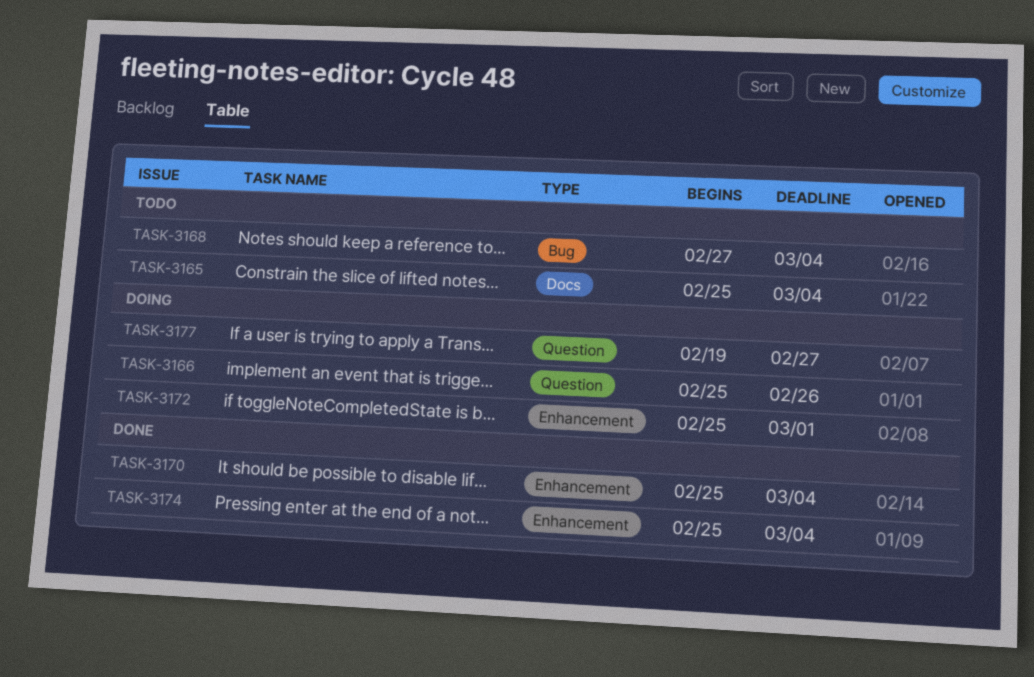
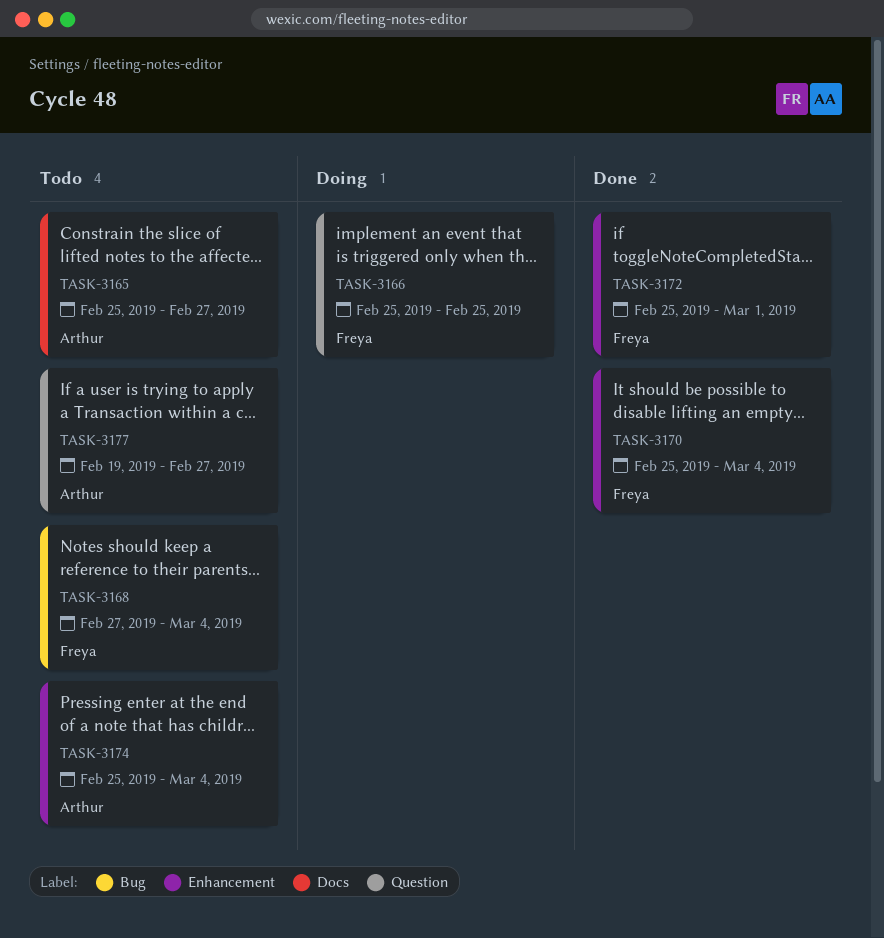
TASK-3165, due: Mar 4 -> Feb 27
TASK-3166, due: Feb 26 -> Feb 25
TASK-3172, status: Doing -> Done
TASK-3174, status: Done -> Todo
TASK-3177, status: Doing -> Todo

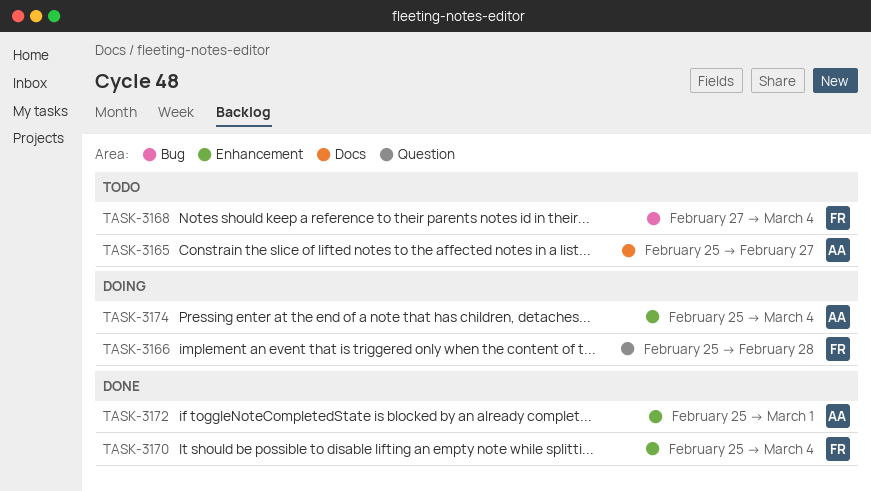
TASK-3166, due: Feb 25 -> Feb 28
TASK-3172, owner: Freya -> Arthur
TASK-3174, status: Todo -> Doing
TASK-3177: present -> none

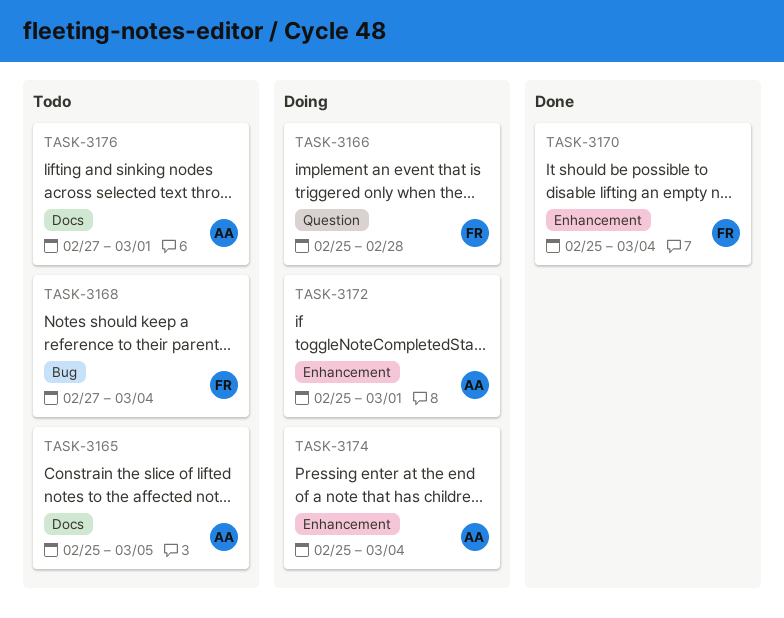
TASK-3165, due: Feb 27 -> Mar 5
TASK-3172, status: Done -> Doing
TASK-3176: none -> present

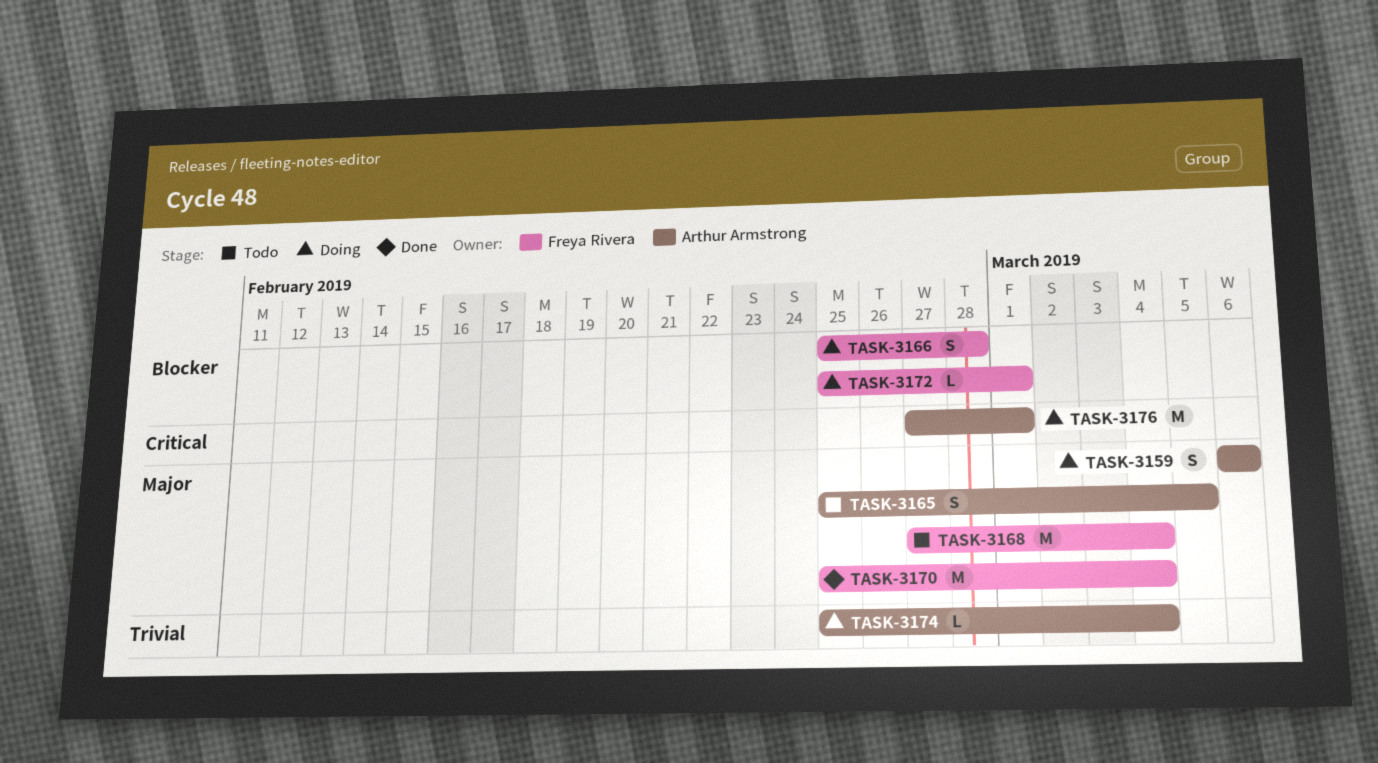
TASK-3159: none -> present
TASK-3172, owner: Arthur Armstrong -> Freya Rivera
TASK-3176, status: Todo -> Doing

